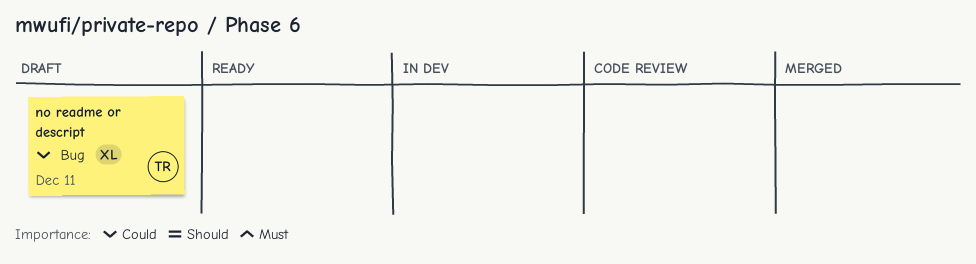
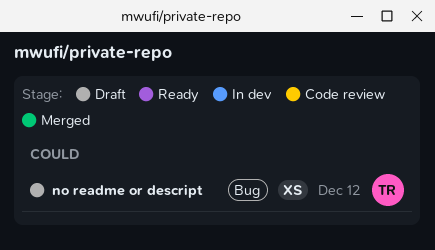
no readme or descript, estimate: XL -> XS
no readme or descript, due: Dec 11 -> Dec 12

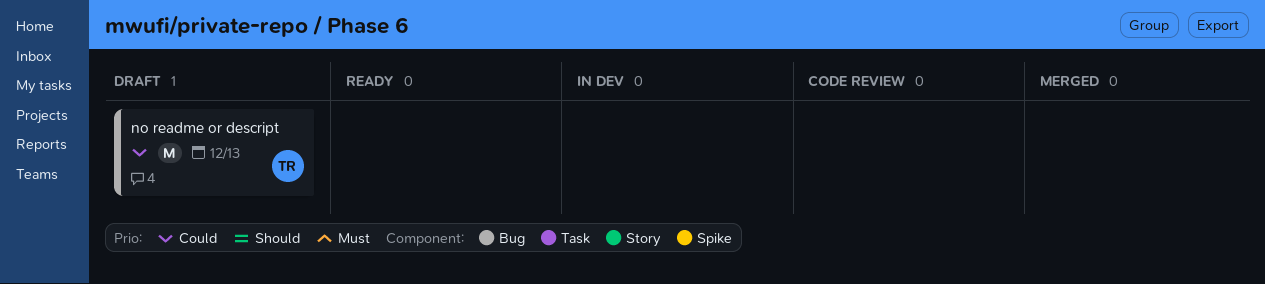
no readme or descript, estimate: XS -> M
no readme or descript, due: Dec 12 -> Dec 13

